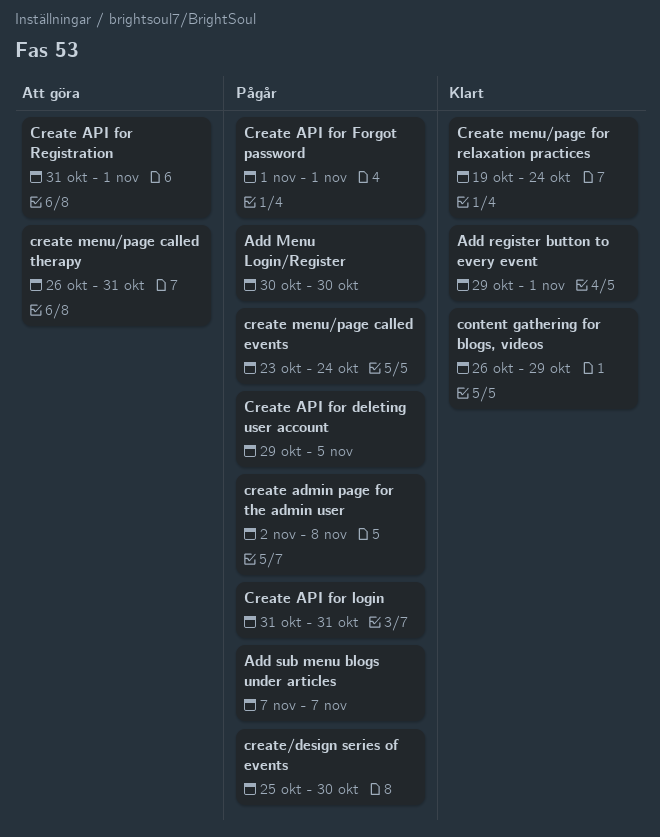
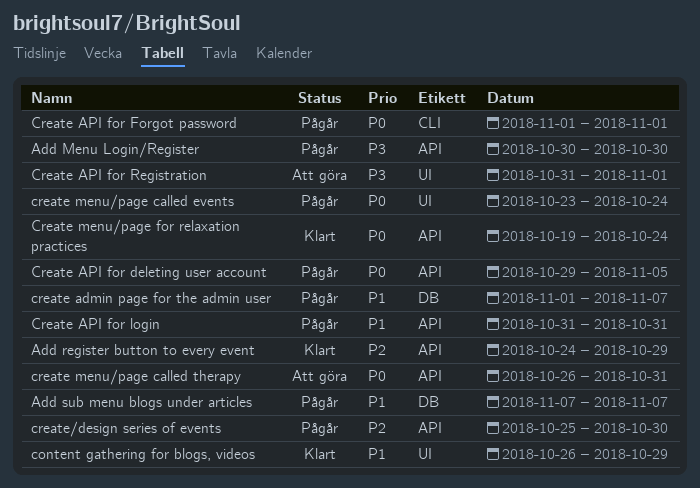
Add register button to every event, start: Oct 29 -> Oct 24
Add register button to every event, due: Nov 1 -> Oct 29
create admin page for the admin user, start: Nov 2 -> Nov 1
create admin page for the admin user, due: Nov 8 -> Nov 7

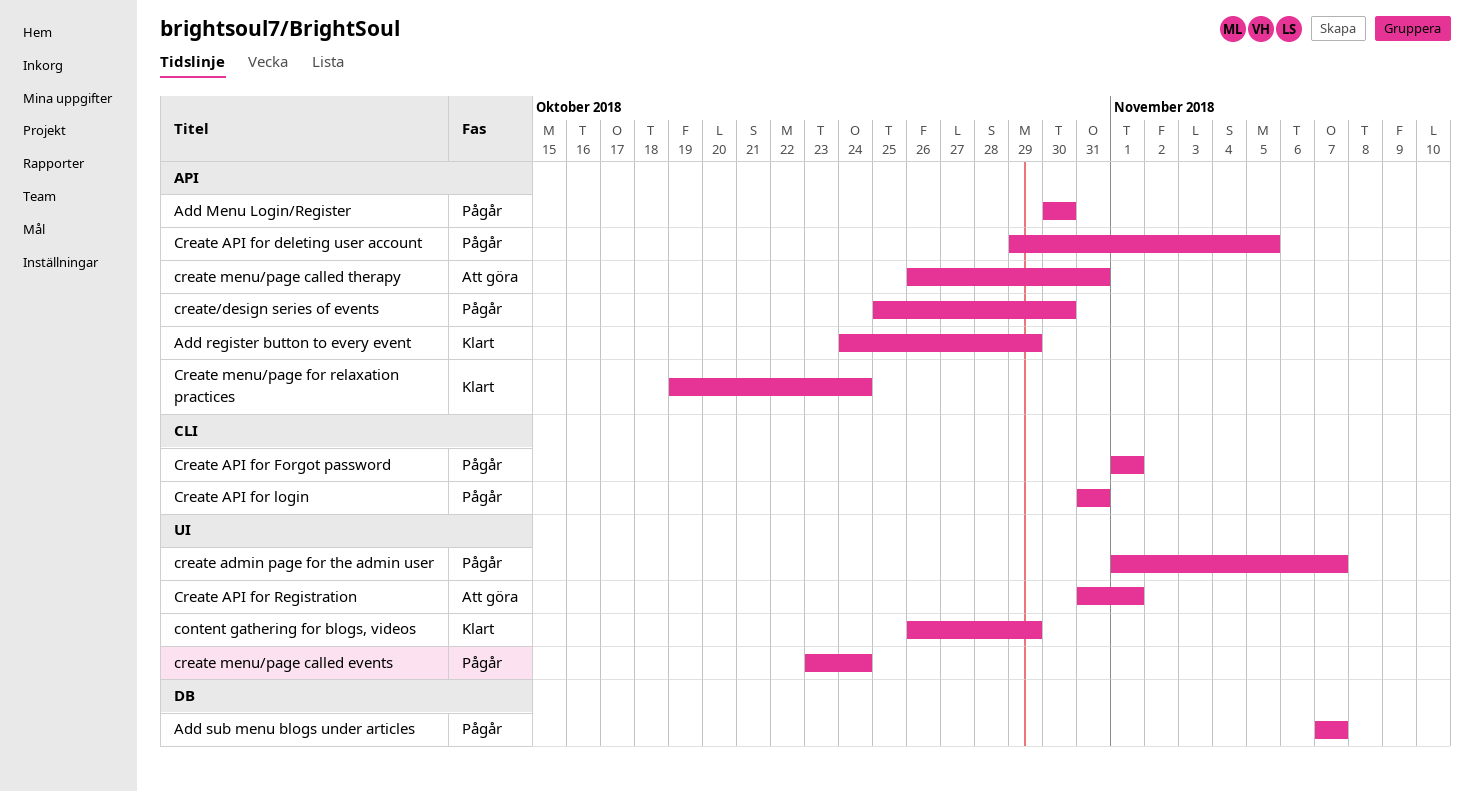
create admin page for the admin user, label: DB -> UI
Create API for login, label: API -> CLI

